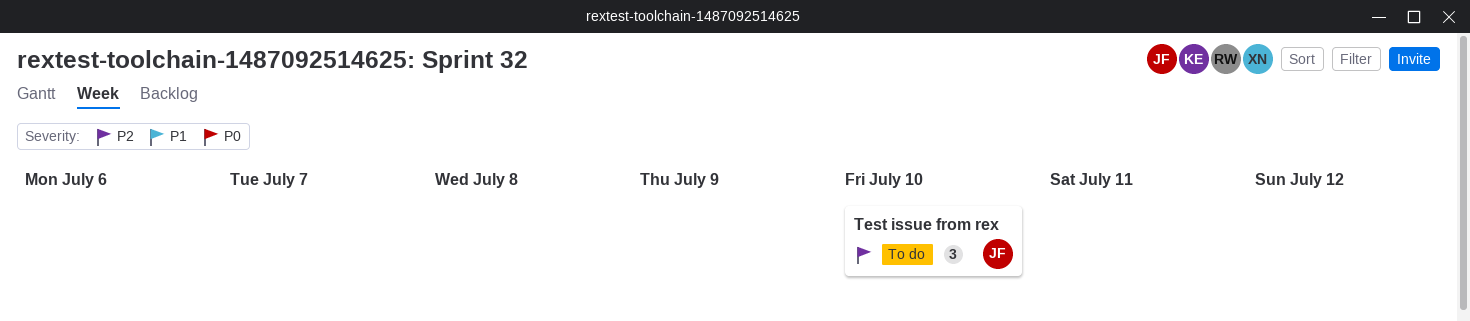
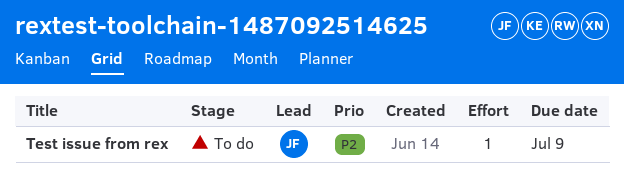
Test issue from rex, estimate: 3 -> 1
Test issue from rex, due: Jul 10 -> Jul 9

